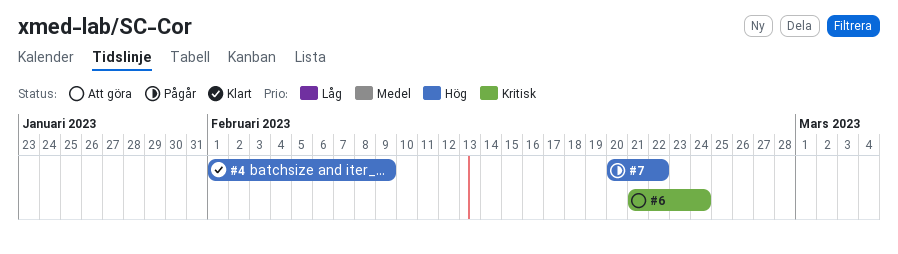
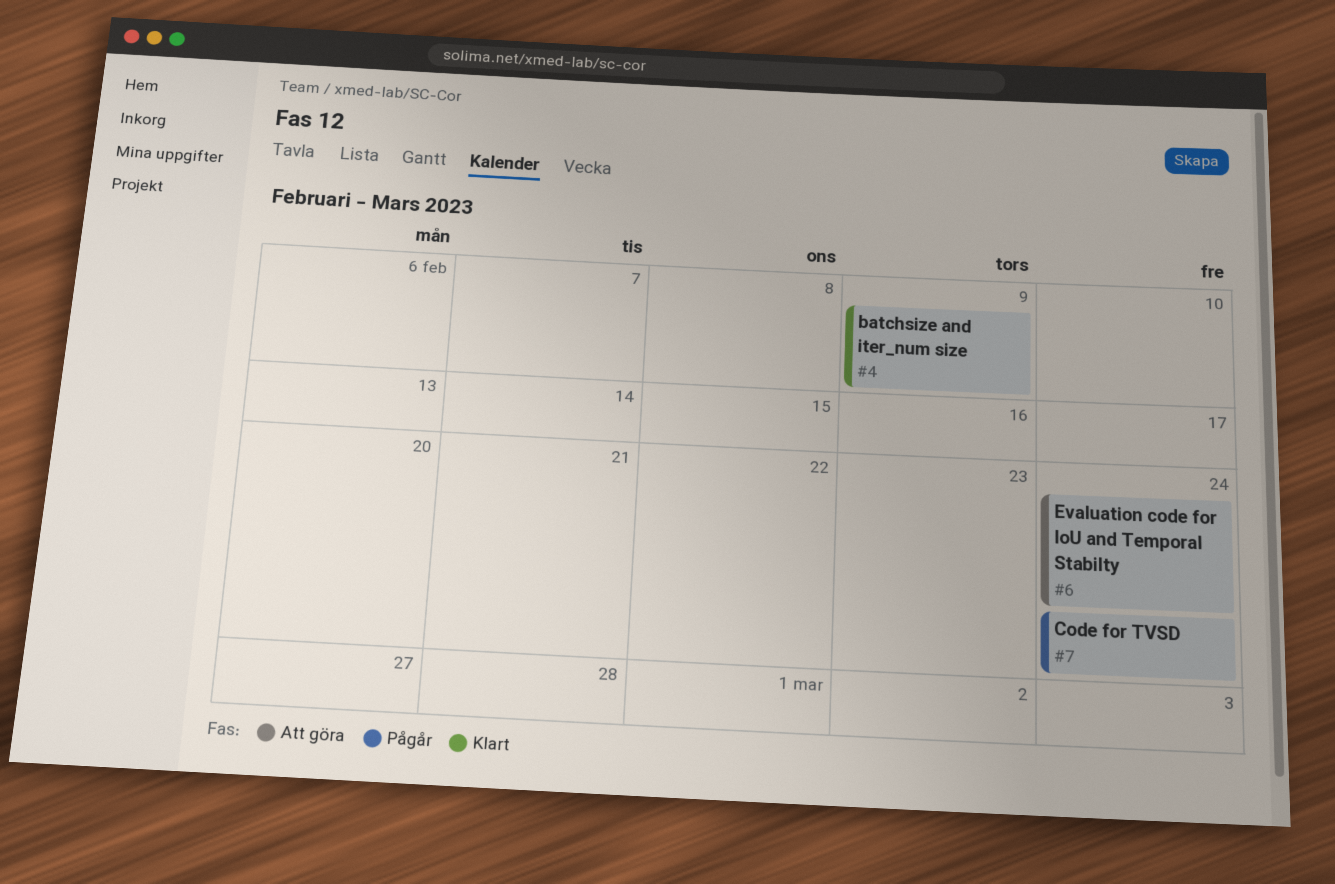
#7, due: Feb 22 -> Feb 24

